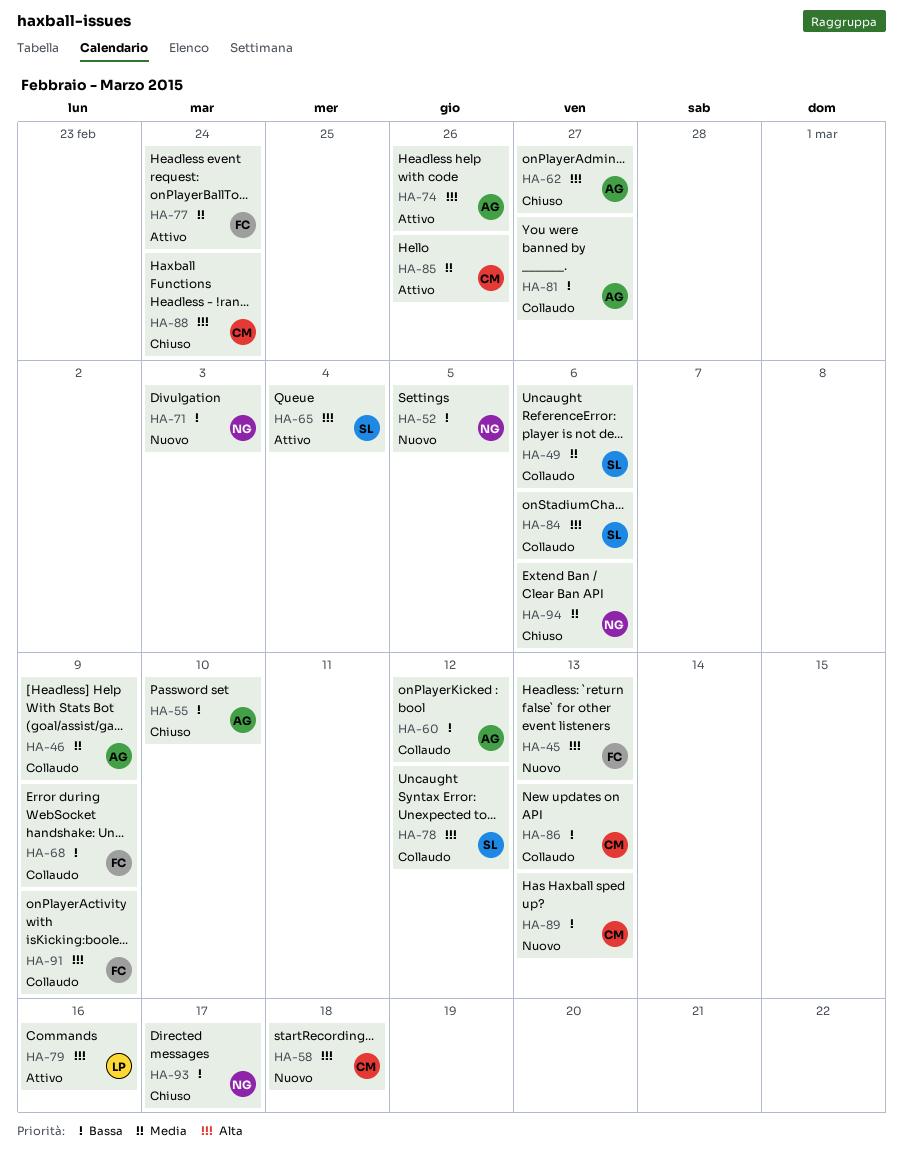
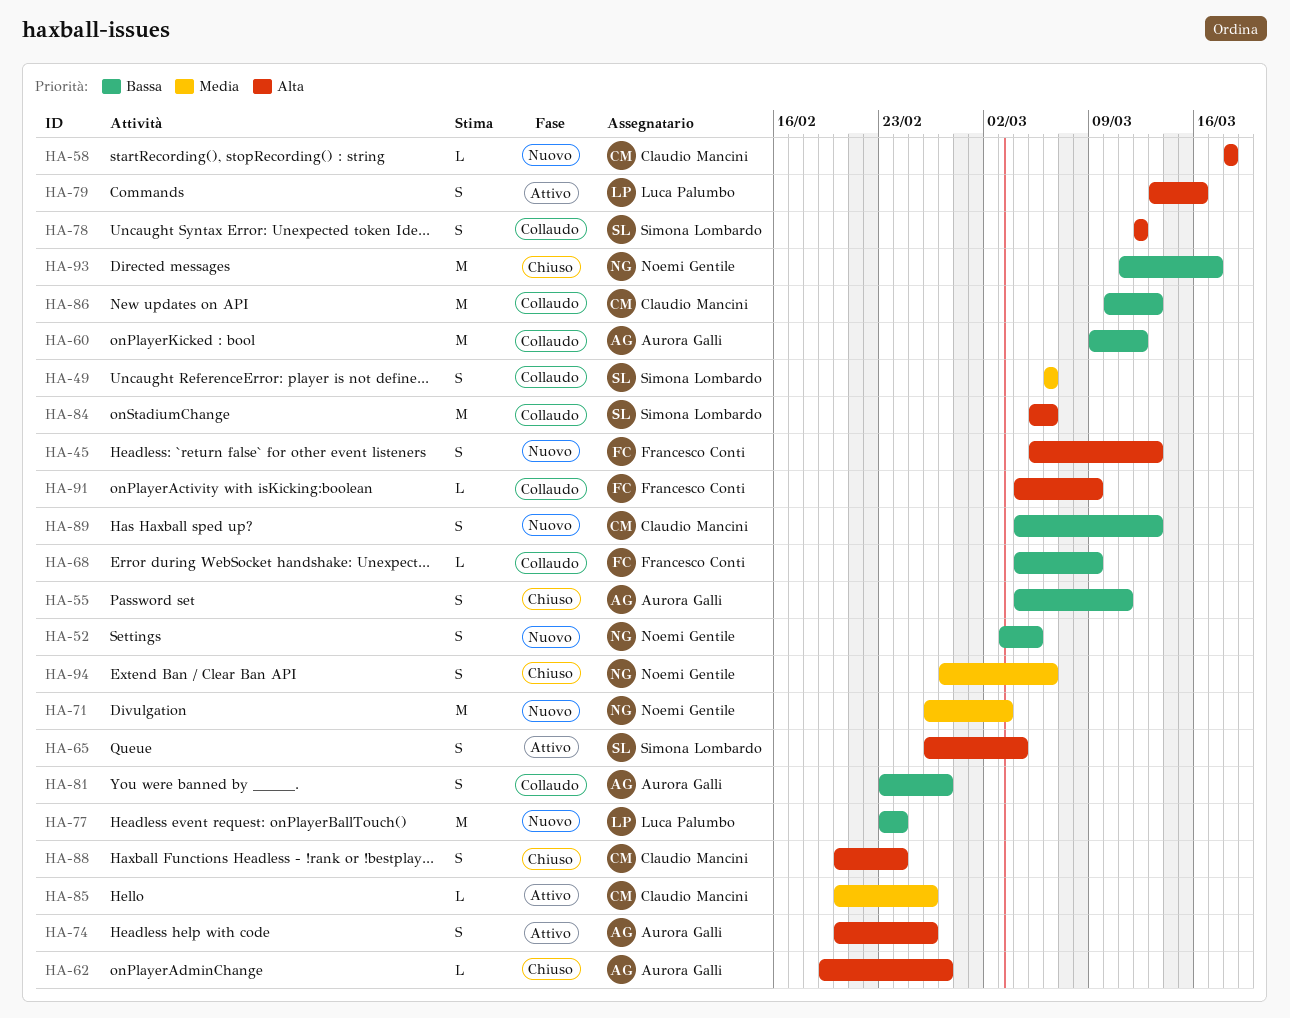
HA-46: present -> none
HA-55, due: Mar 10 -> Mar 11
HA-71, priority: Bassa -> Media
HA-77, status: Attivo -> Nuovo
HA-77, owner: Francesco Conti -> Luca Palumbo
HA-77, priority: Media -> Bassa

